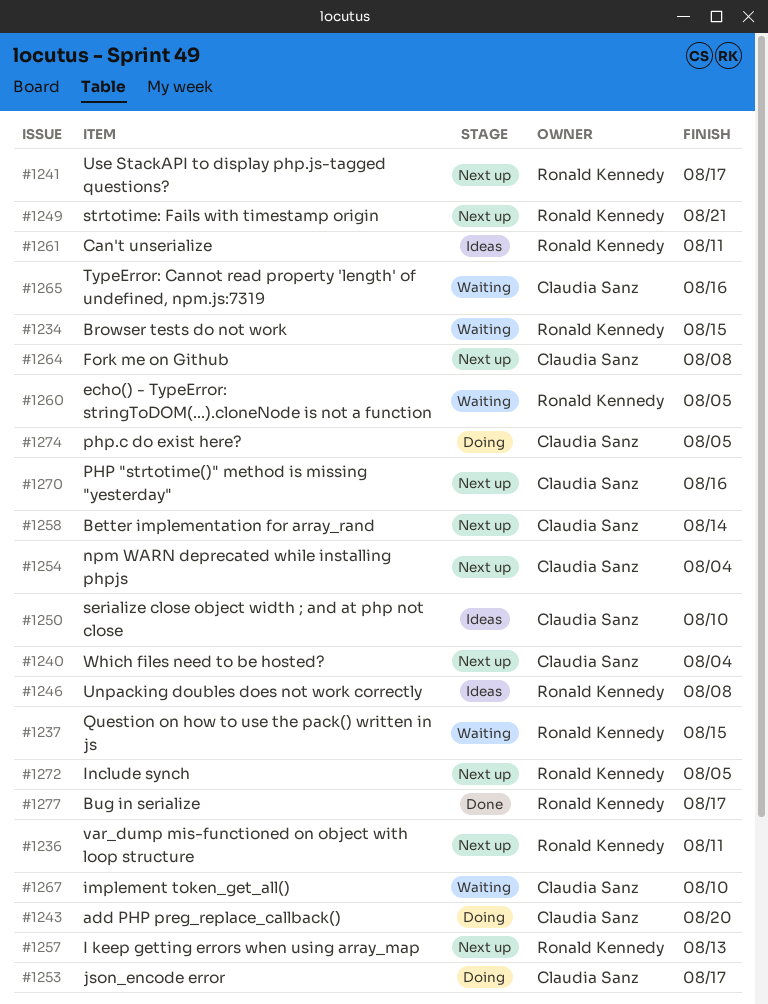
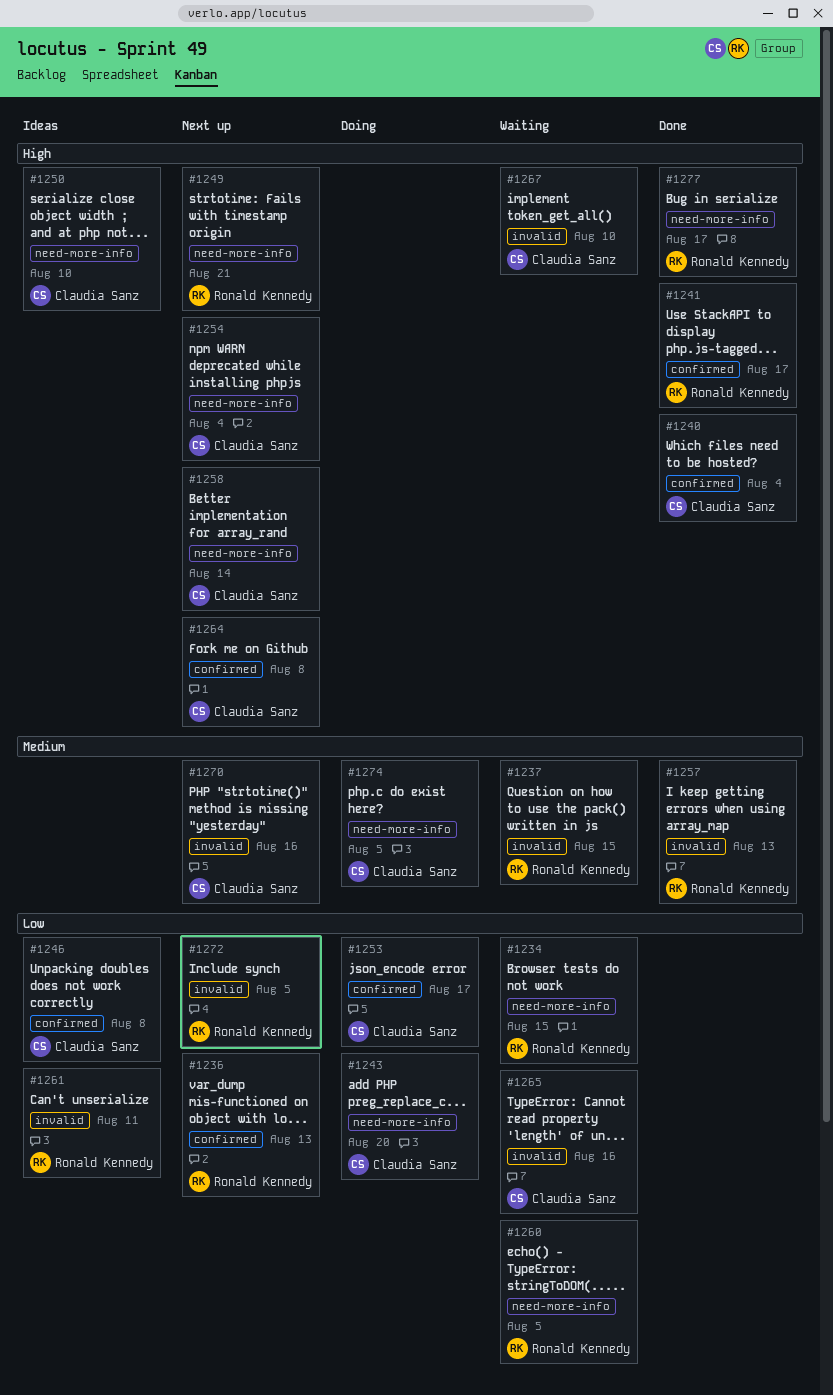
#1236, due: Aug 11 -> Aug 13
#1240, status: Next up -> Done
#1241, status: Next up -> Done
#1246, owner: Ronald Kennedy -> Claudia Sanz
#1257, status: Next up -> Done

